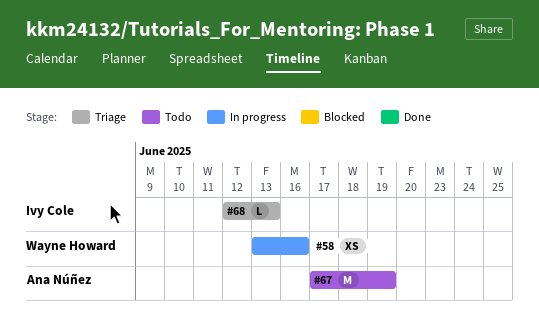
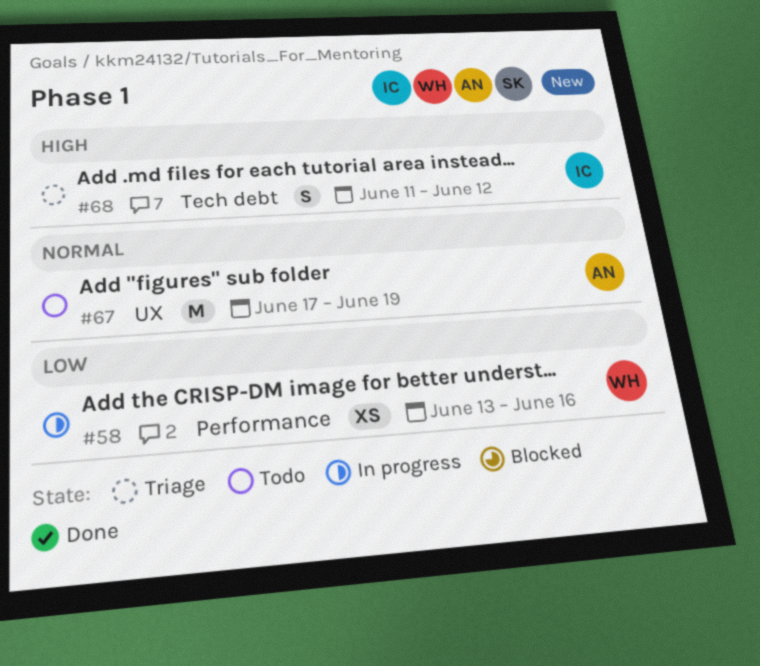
#68, estimate: L -> S
#68, start: Jun 12 -> Jun 11
#68, due: Jun 13 -> Jun 12

